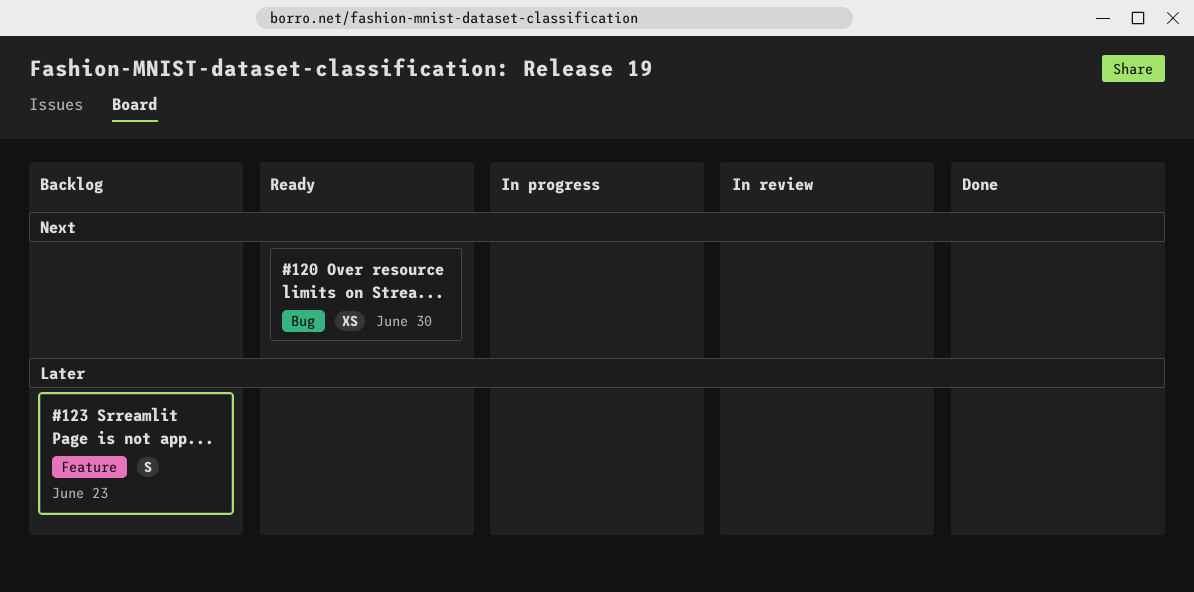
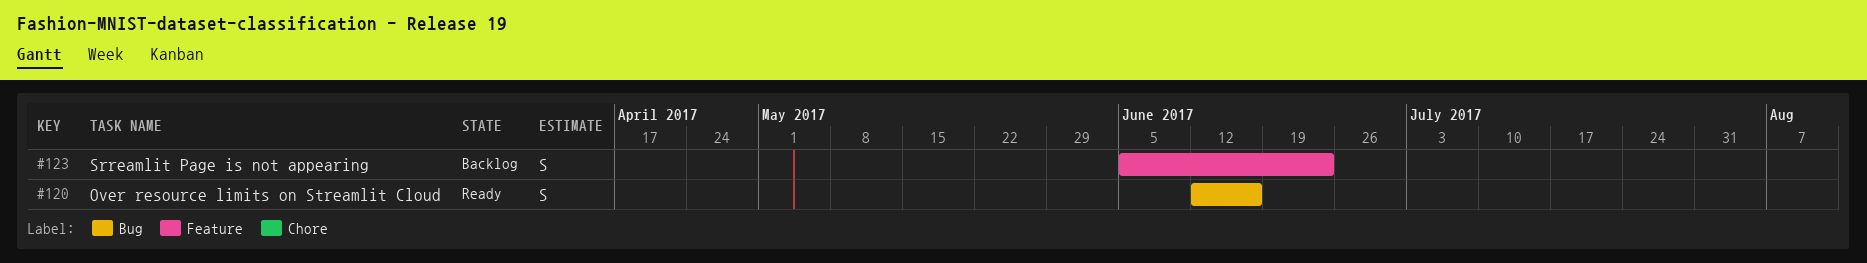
#120, estimate: XS -> S
#120, due: Jun 30 -> Jun 16

